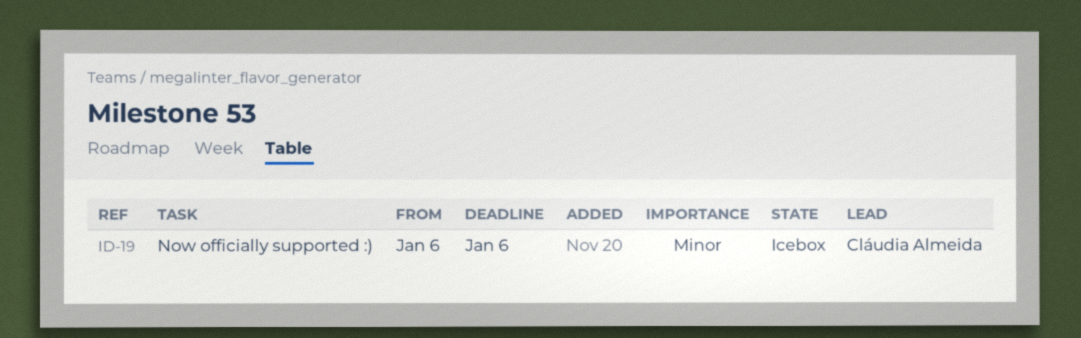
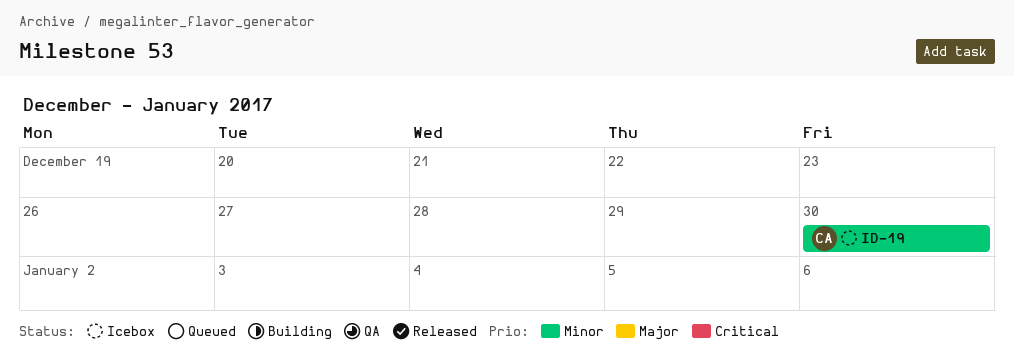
ID-19, start: Jan 6 -> Dec 30
ID-19, due: Jan 6 -> Dec 30

